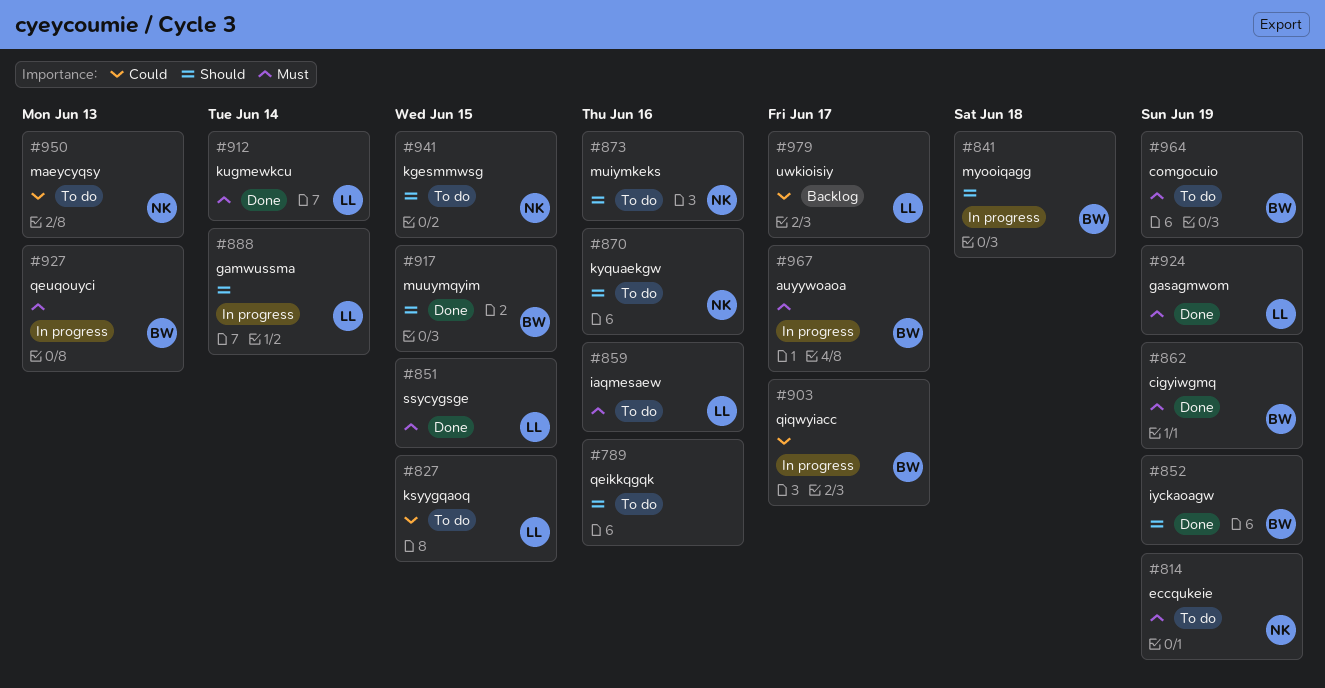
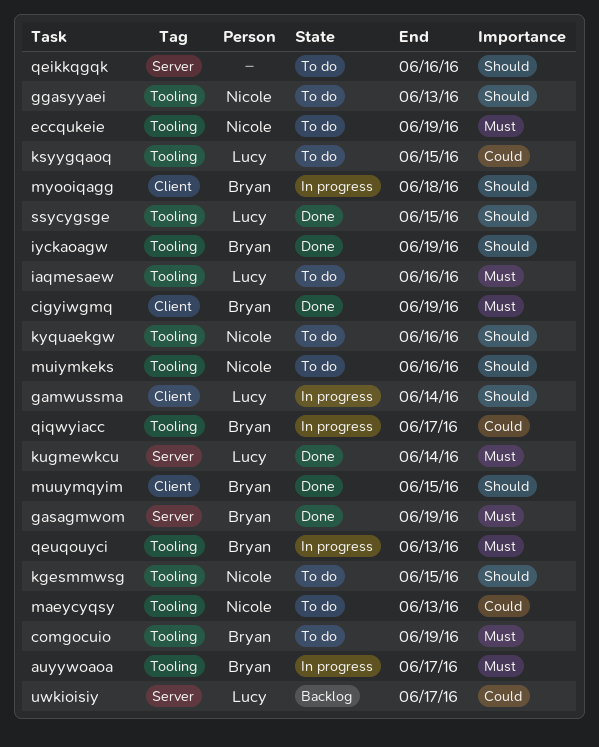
gasagmwom, owner: Lucy -> Bryan
ggasyyaei: none -> present
ssycygsge, priority: Must -> Should

